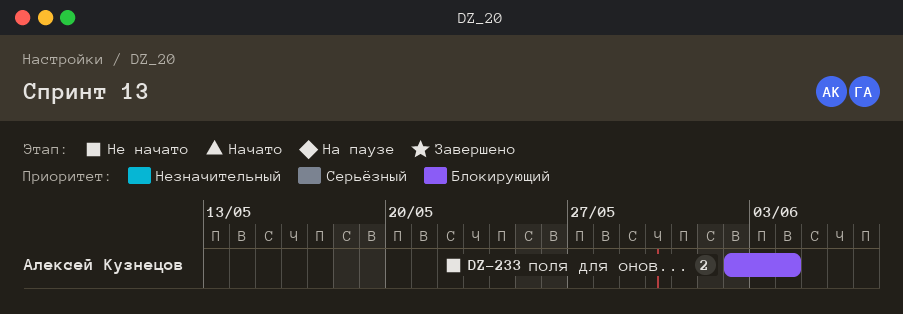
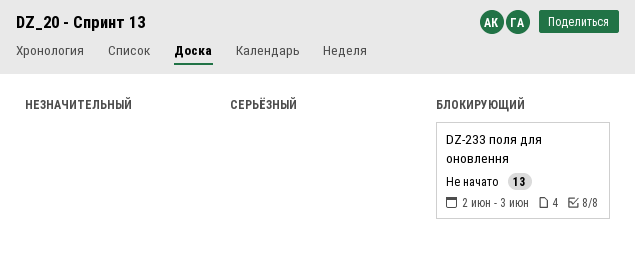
DZ-233, estimate: 2 -> 13
DZ-233, due: Jun 4 -> Jun 3

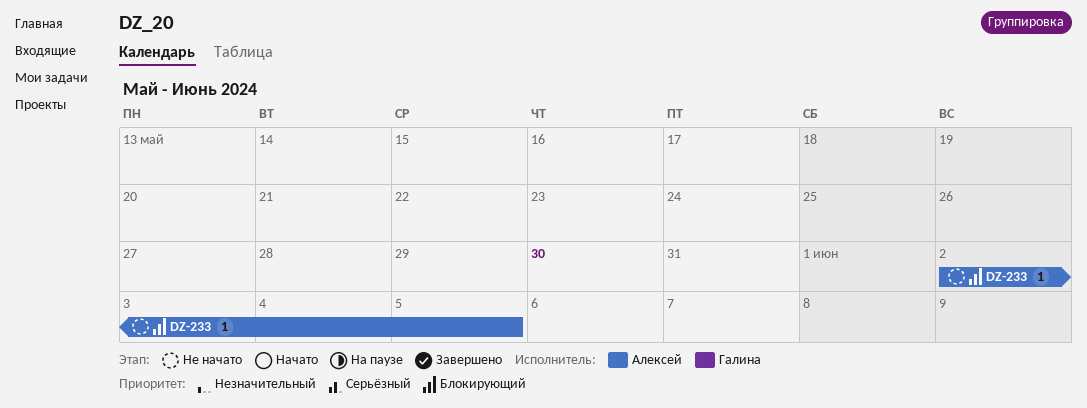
DZ-233, estimate: 13 -> 1
DZ-233, due: Jun 3 -> Jun 5

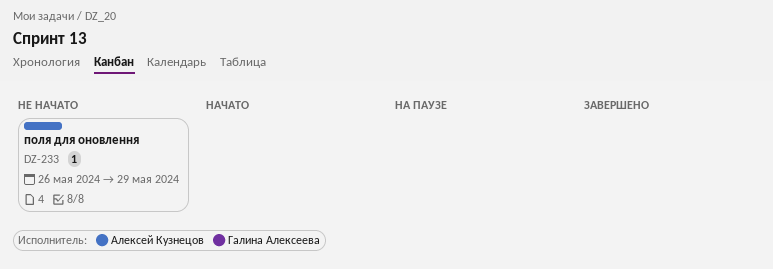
DZ-233, start: Jun 2 -> May 26
DZ-233, due: Jun 5 -> May 29

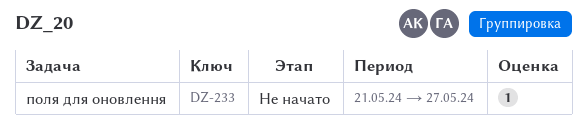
DZ-233, start: May 26 -> May 21
DZ-233, due: May 29 -> May 27

